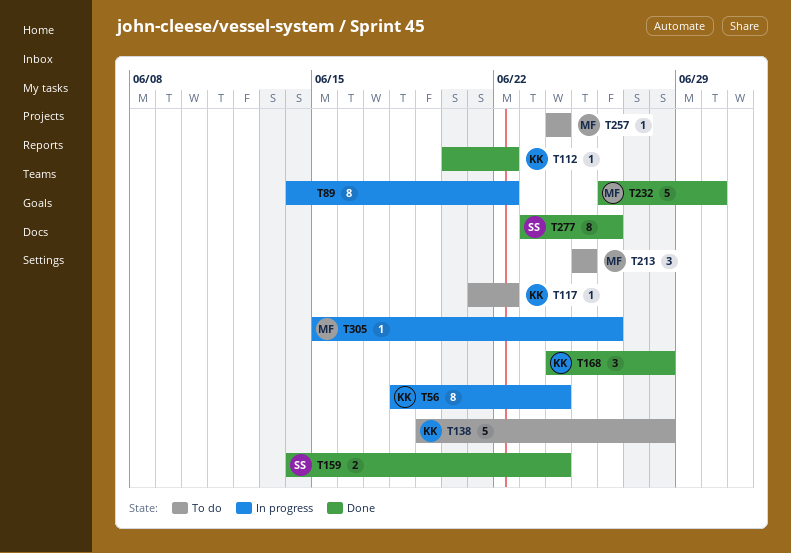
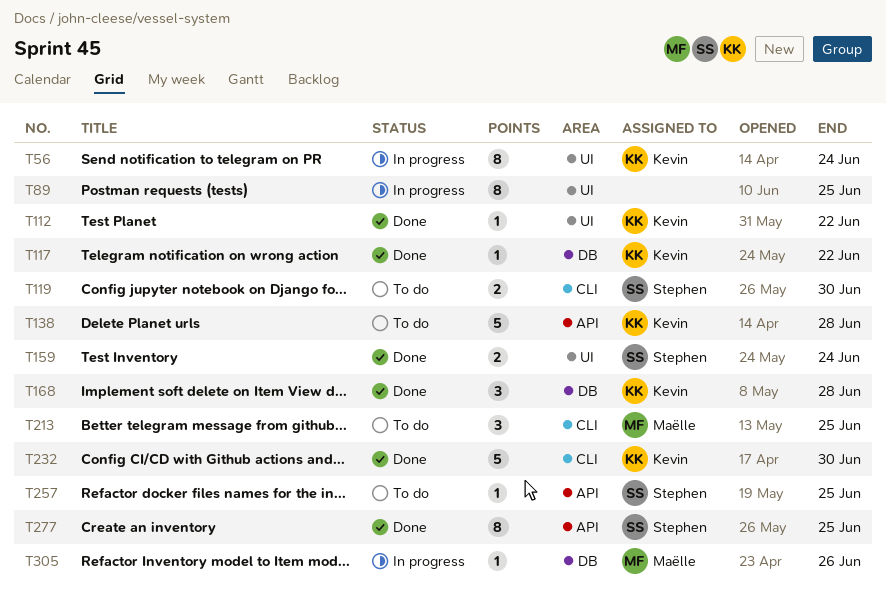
T89, due: Jun 22 -> Jun 25
T117, status: To do -> Done
T119: none -> present
T232, owner: Maëlle -> Kevin
T257, owner: Maëlle -> Stephen
T257, due: Jun 24 -> Jun 25
T277, due: Jun 26 -> Jun 25

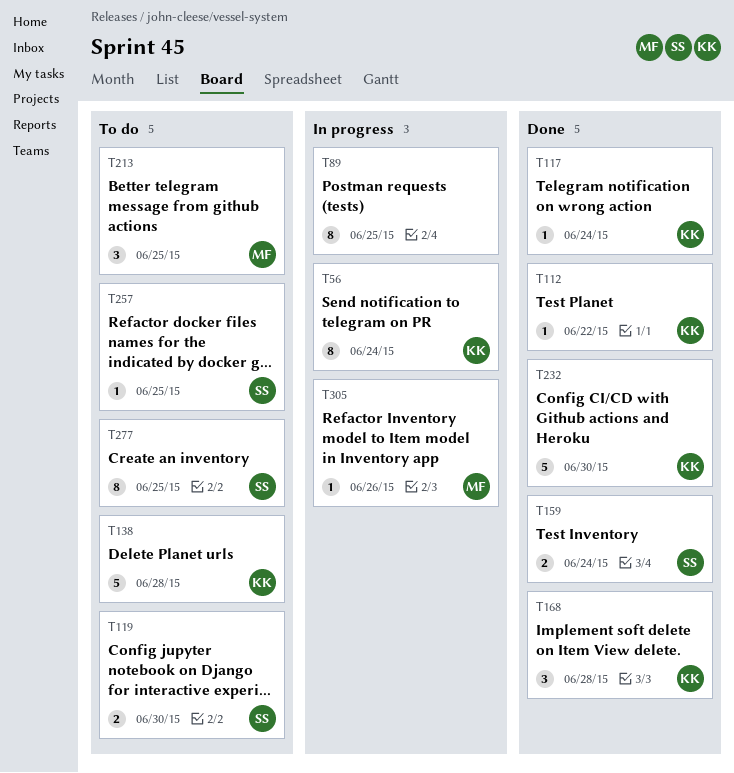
T117, due: Jun 22 -> Jun 24
T277, status: Done -> To do

